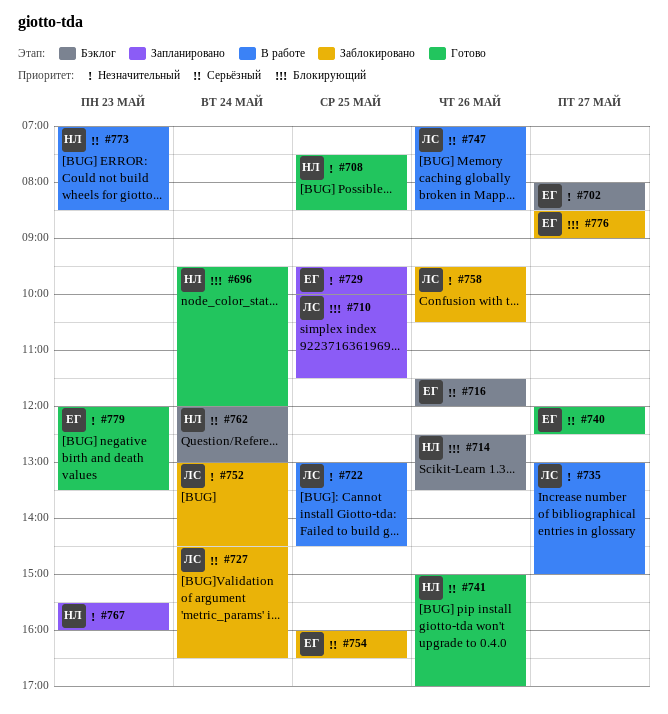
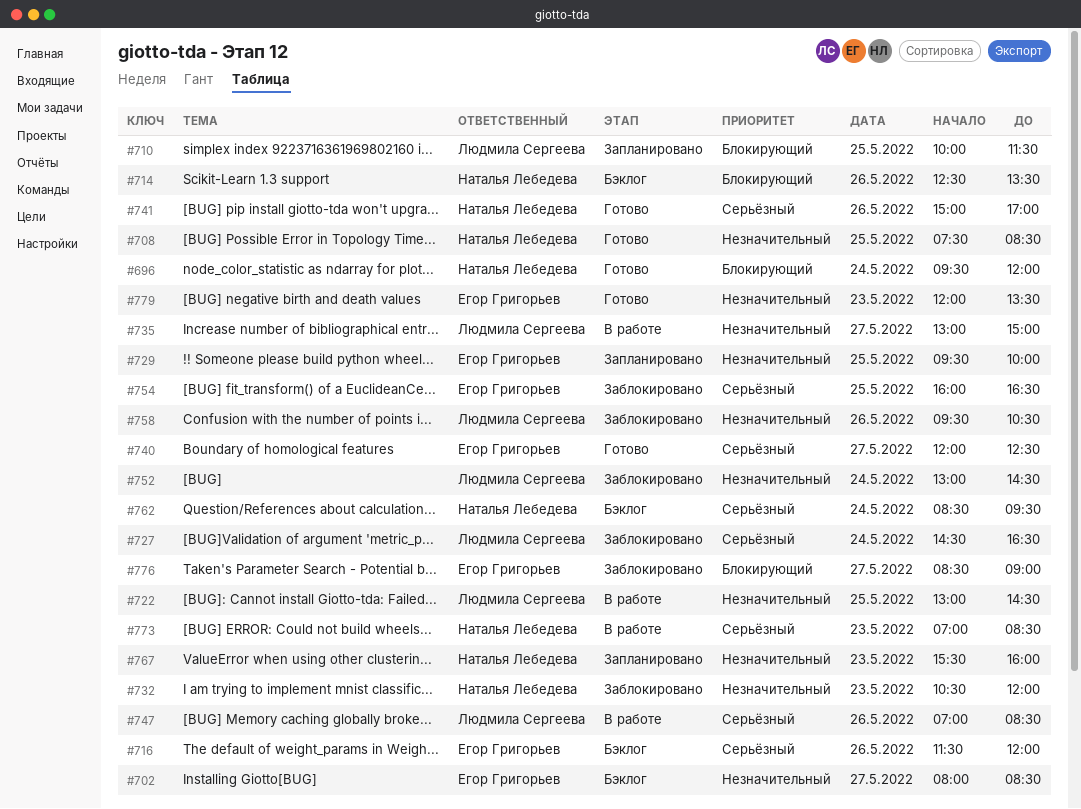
#732: none -> present
#762, begins: 12:00 -> 08:30
#762, ends: 13:00 -> 09:30

